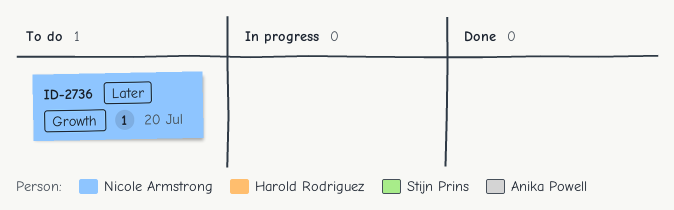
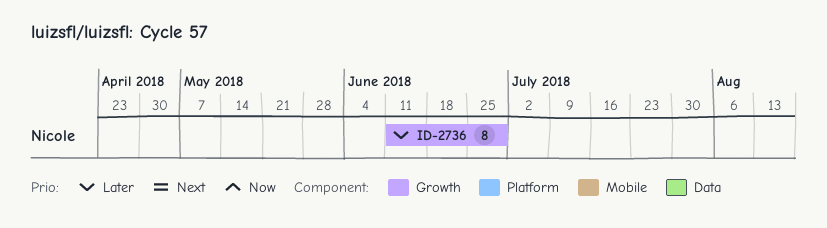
ID-2736, estimate: 1 -> 8
ID-2736, due: Jul 20 -> Jun 29

